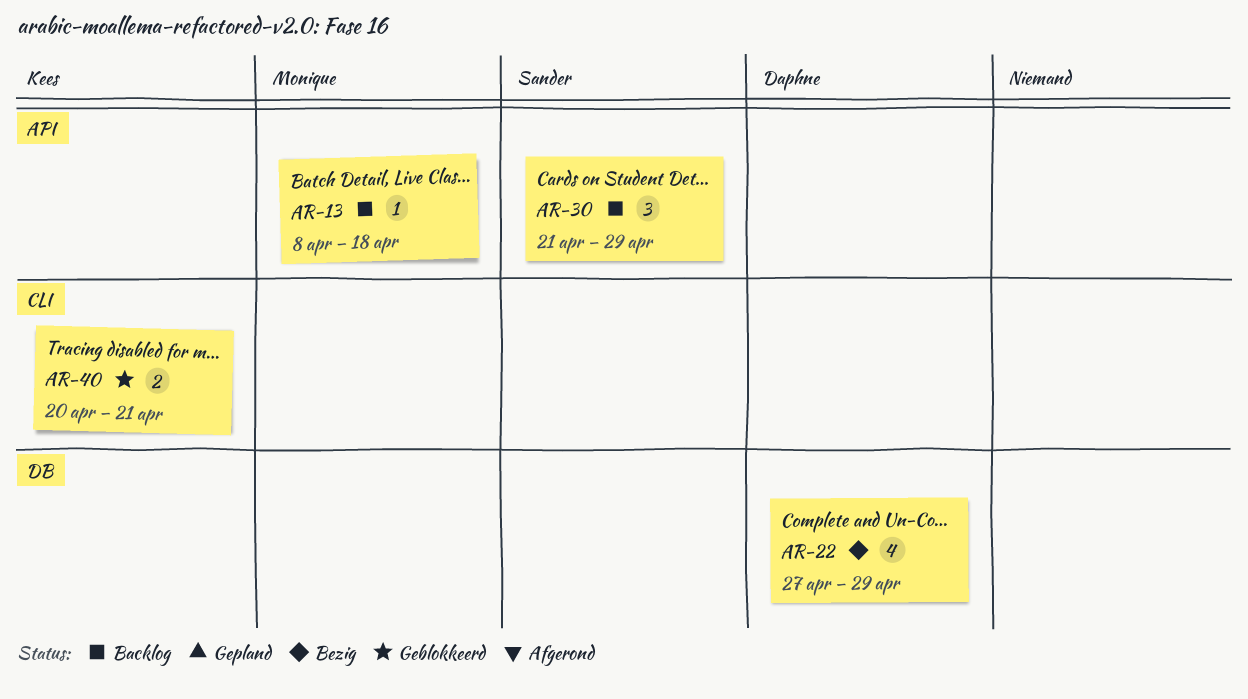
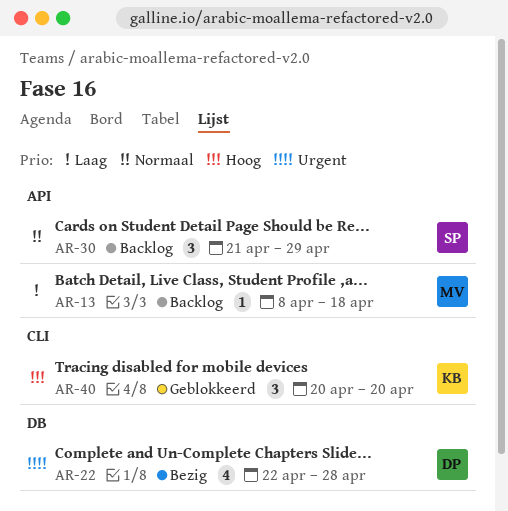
AR-22, start: Apr 27 -> Apr 22
AR-22, due: Apr 29 -> Apr 28
AR-40, estimate: 2 -> 3
AR-40, due: Apr 21 -> Apr 20

